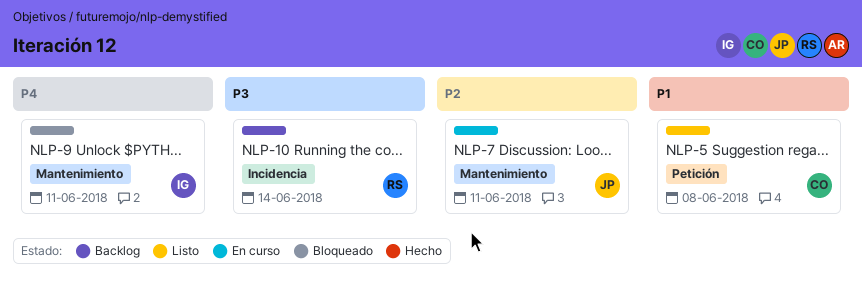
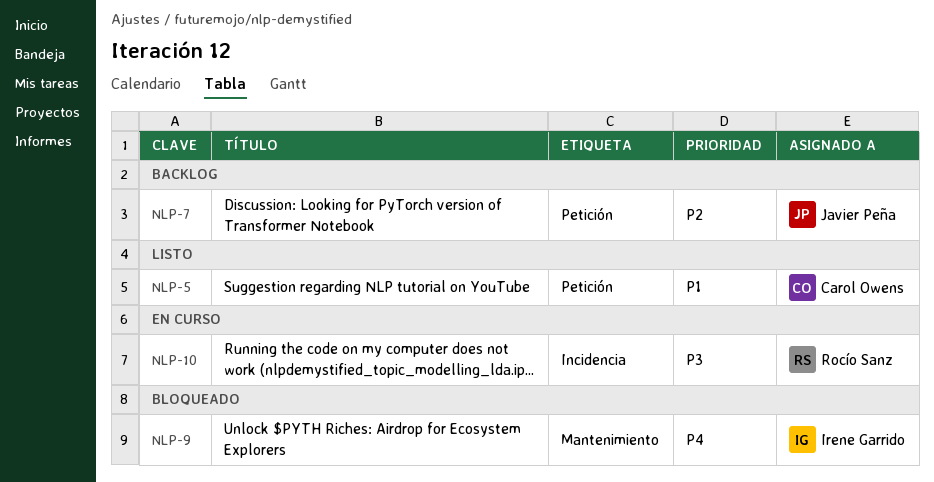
NLP-7, status: En curso -> Backlog
NLP-7, label: Mantenimiento -> Petición
NLP-10, status: Backlog -> En curso

